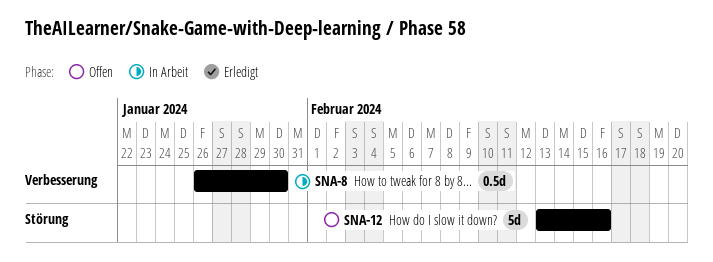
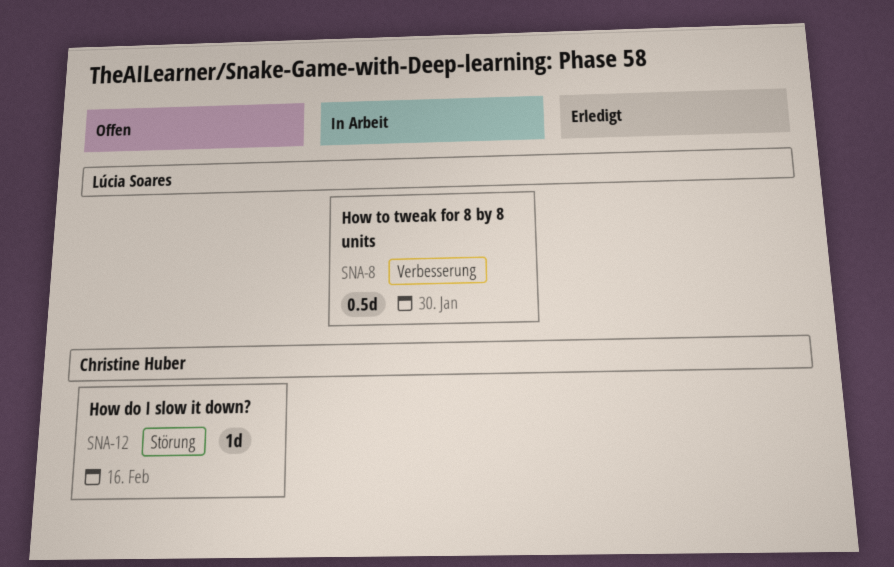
SNA-12, estimate: 5d -> 1d

